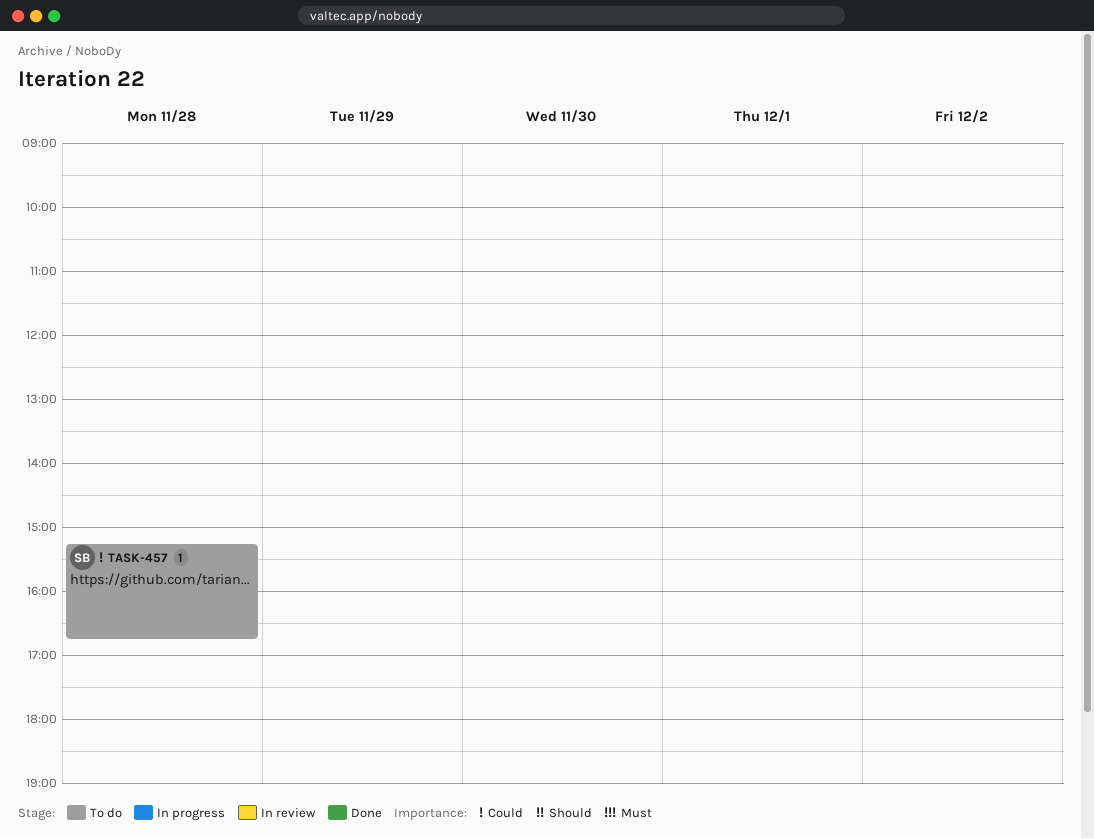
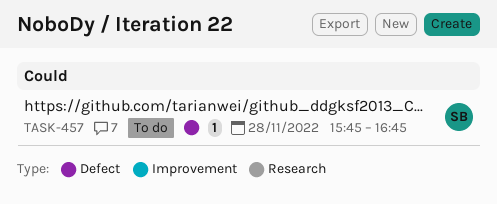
TASK-457, begins: 15:15 -> 15:45

